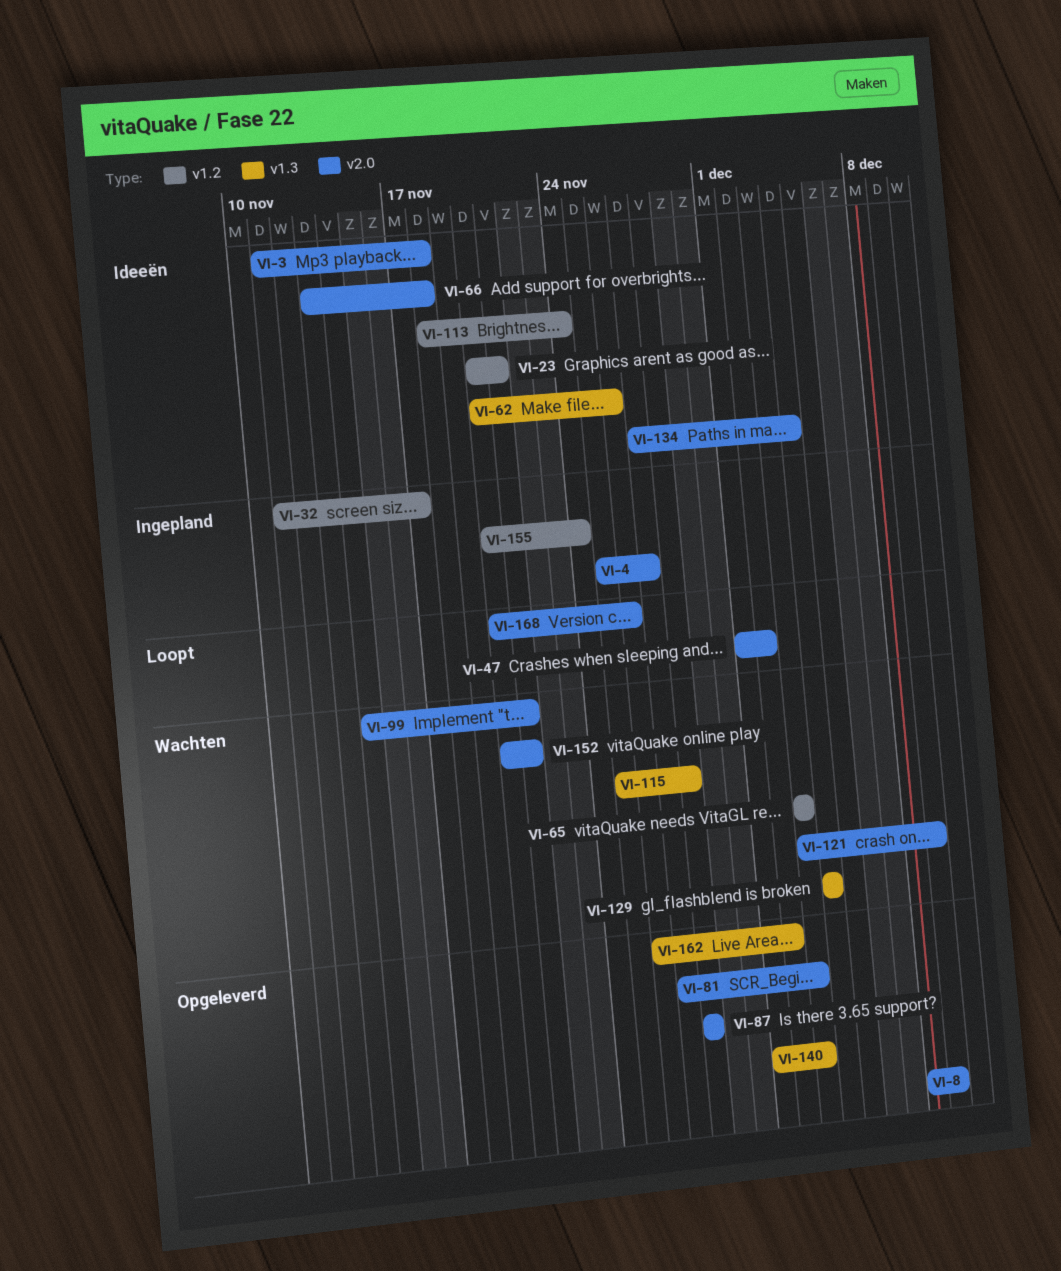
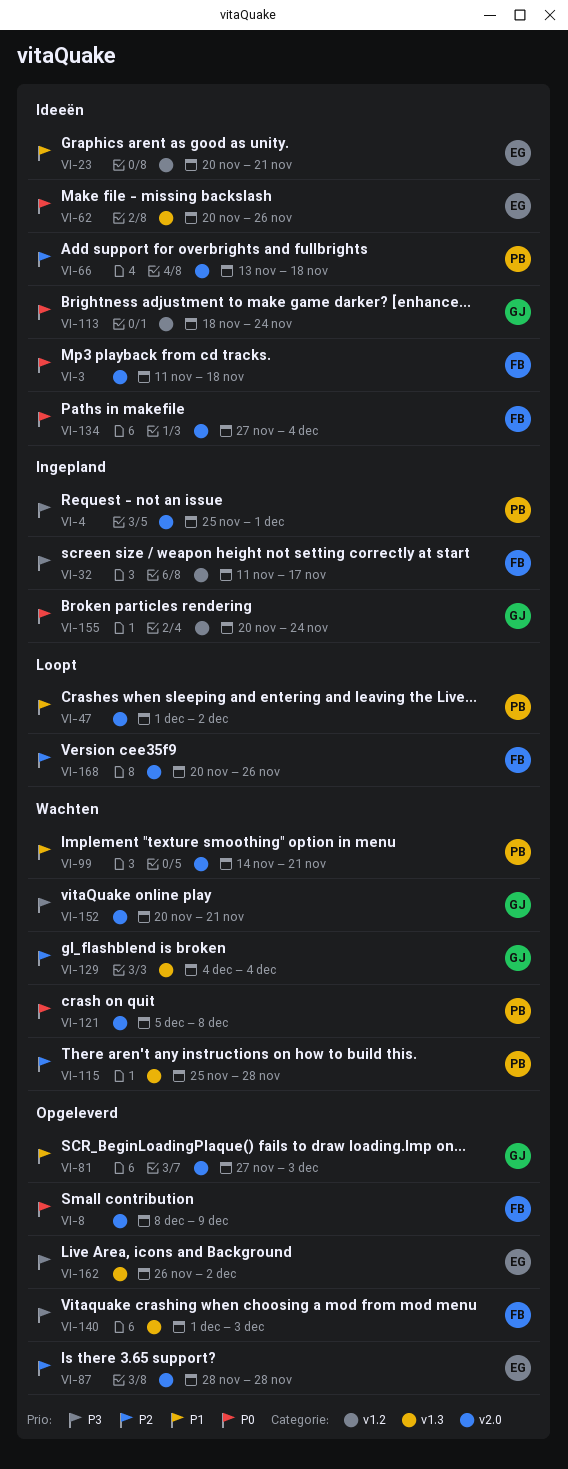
VI-4, due: Nov 27 -> Dec 1
VI-65: present -> none
VI-121, start: Dec 3 -> Dec 5
VI-121, due: Dec 9 -> Dec 8

